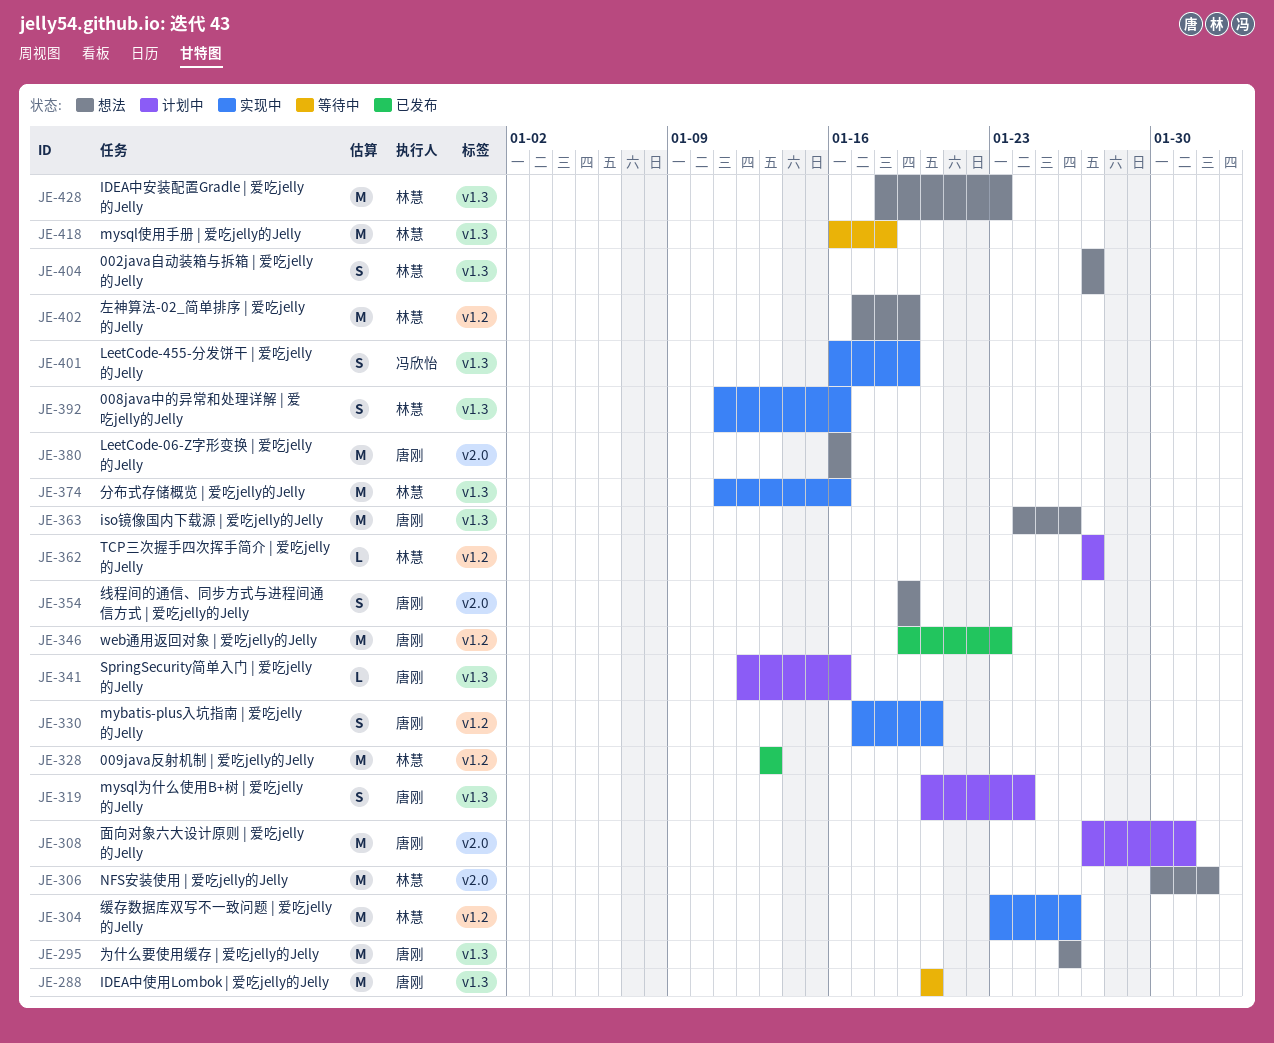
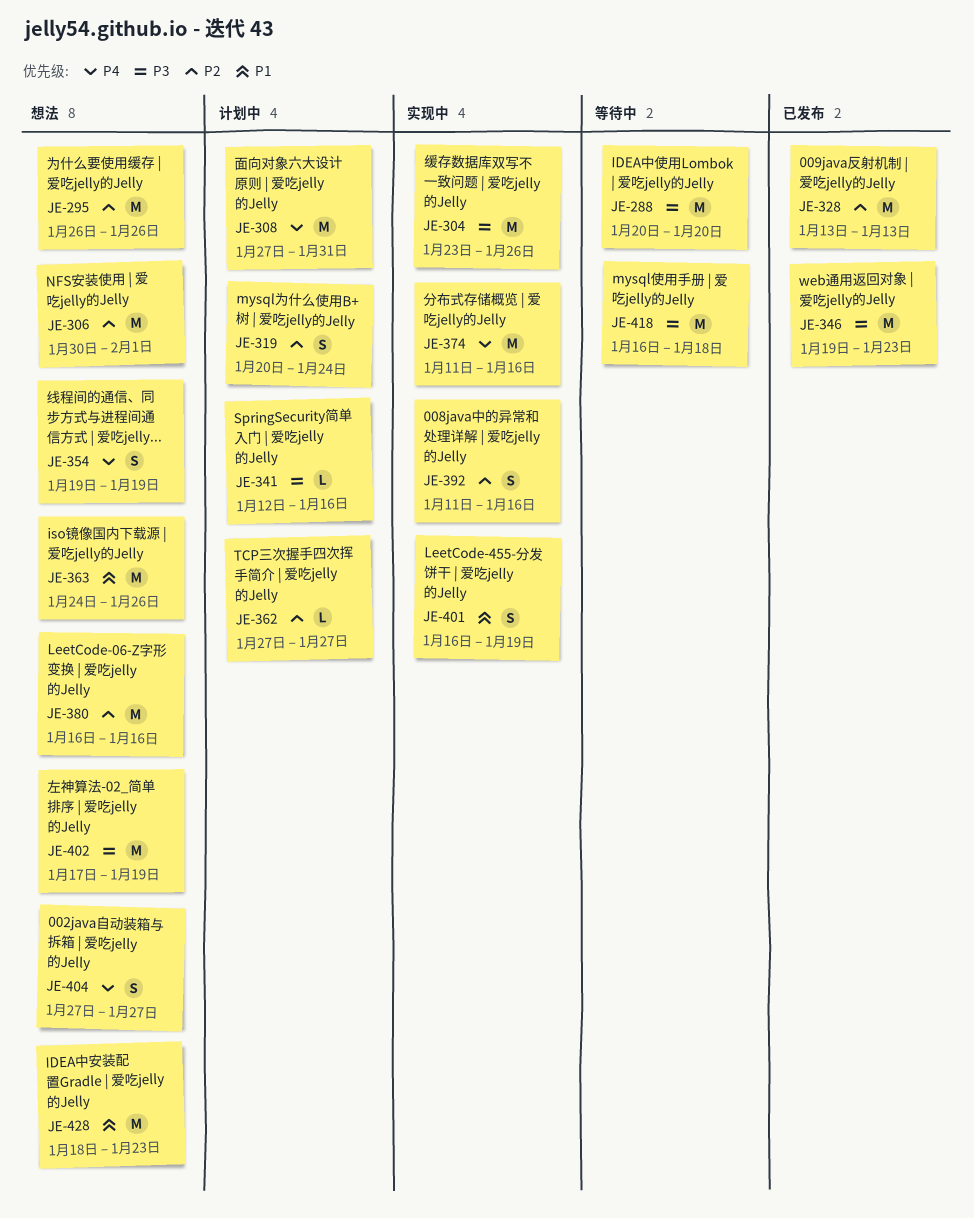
JE-330: present -> none

